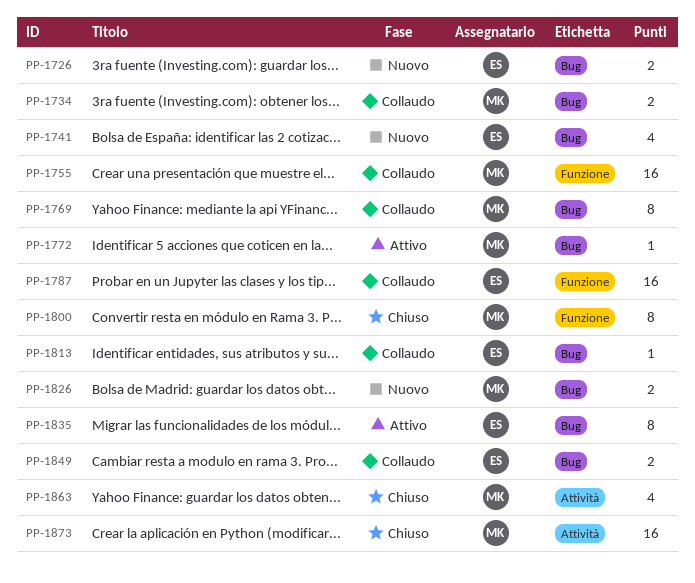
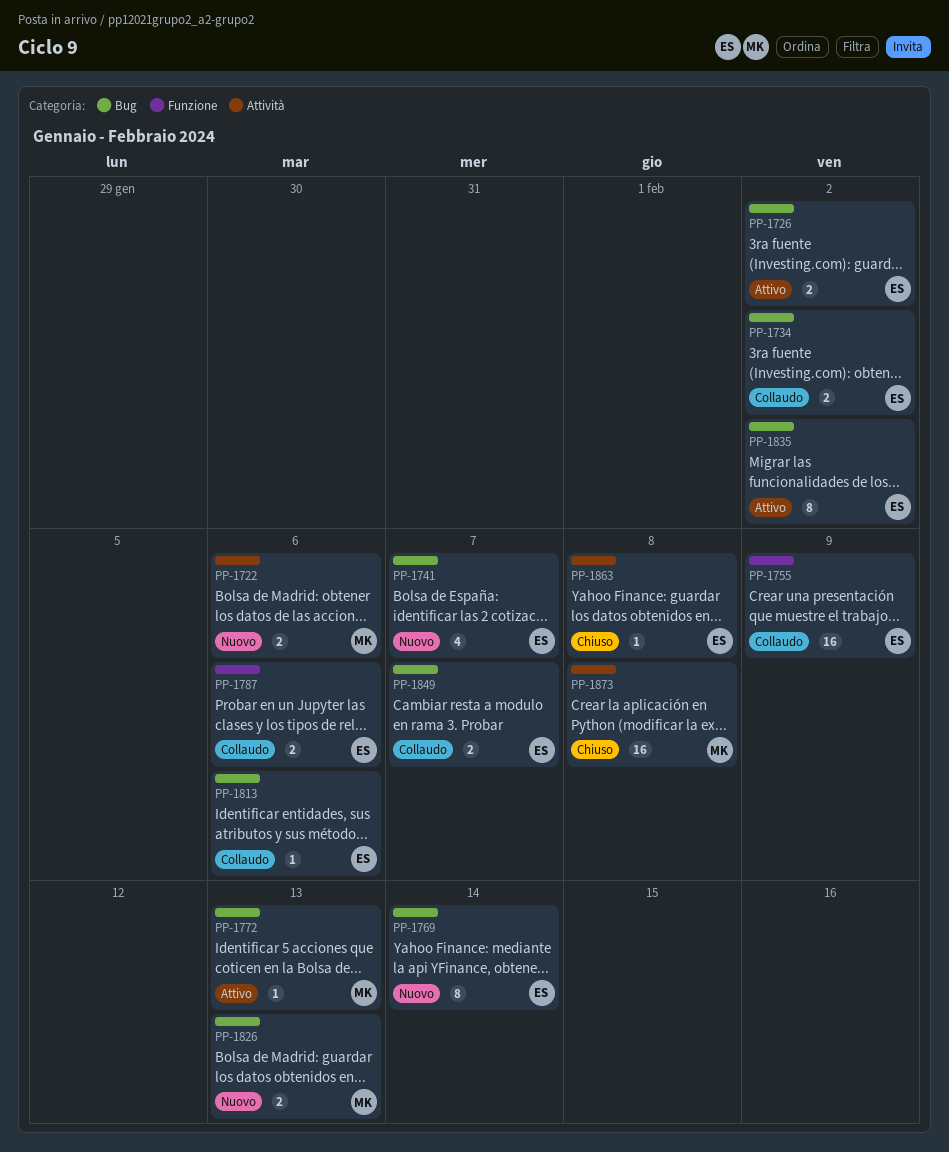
PP-1722: none -> present
PP-1726, status: Nuovo -> Attivo
PP-1734, owner: MK -> ES
PP-1755, owner: MK -> ES
PP-1769, status: Collaudo -> Nuovo
PP-1769, owner: MK -> ES
PP-1787, estimate: 16 -> 2
PP-1800: present -> none
PP-1863, owner: MK -> ES
PP-1863, estimate: 4 -> 1

